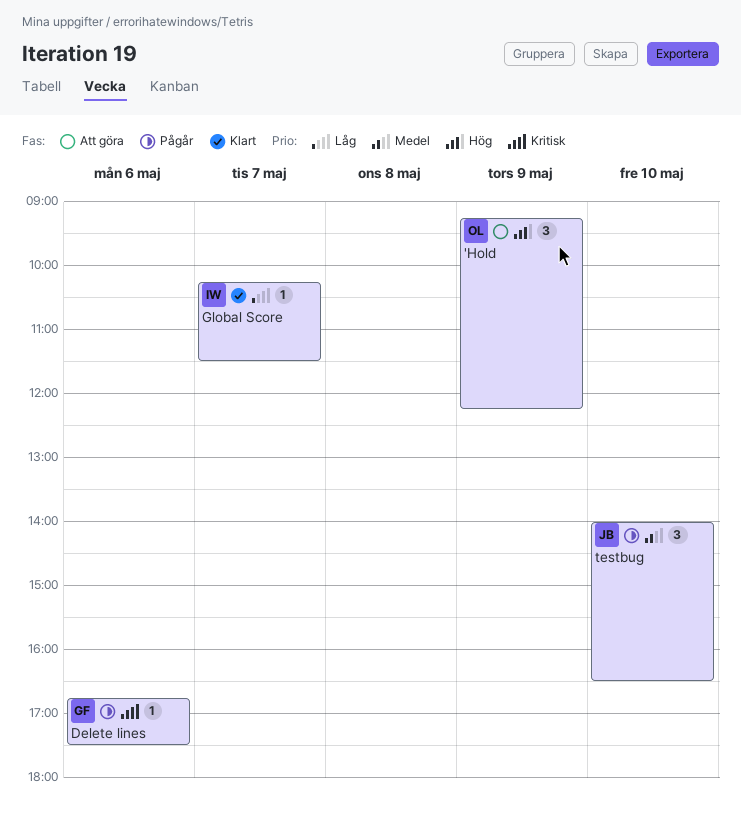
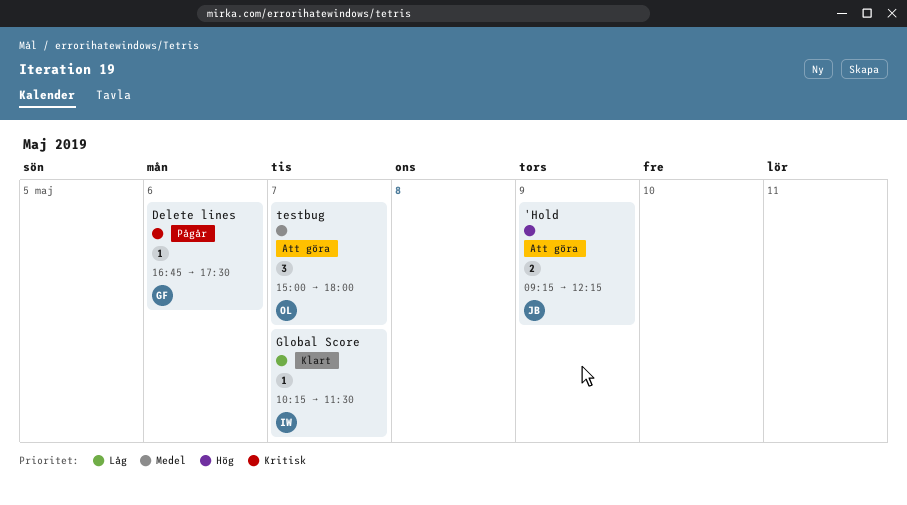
'Hold, owner: OL -> JB
'Hold, estimate: 3 -> 2
testbug, status: Pågår -> Att göra
testbug, owner: JB -> OL
testbug, day: May 10 -> May 7
testbug, begins: 14:00 -> 15:00
testbug, ends: 16:30 -> 18:00

